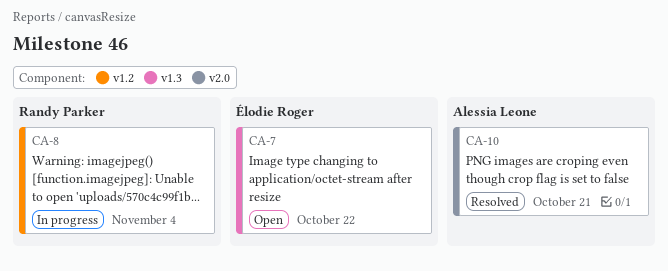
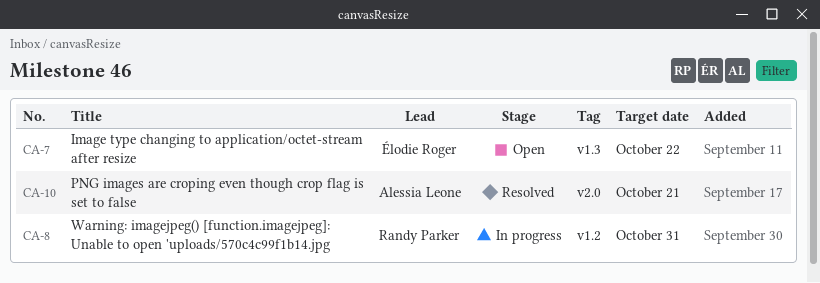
CA-8, due: Nov 4 -> Oct 31

